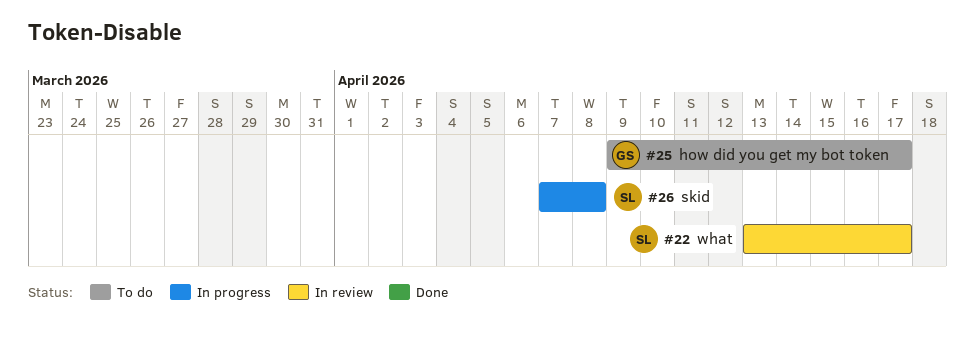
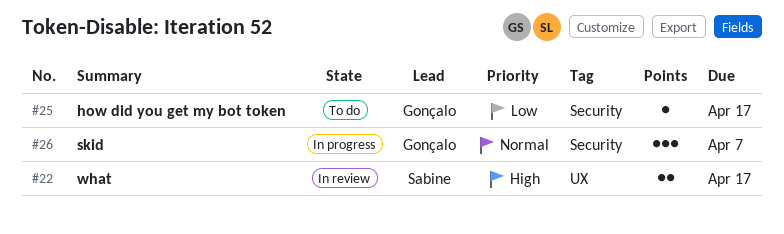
#26, owner: Sabine -> Gonçalo
#26, due: Apr 8 -> Apr 7

